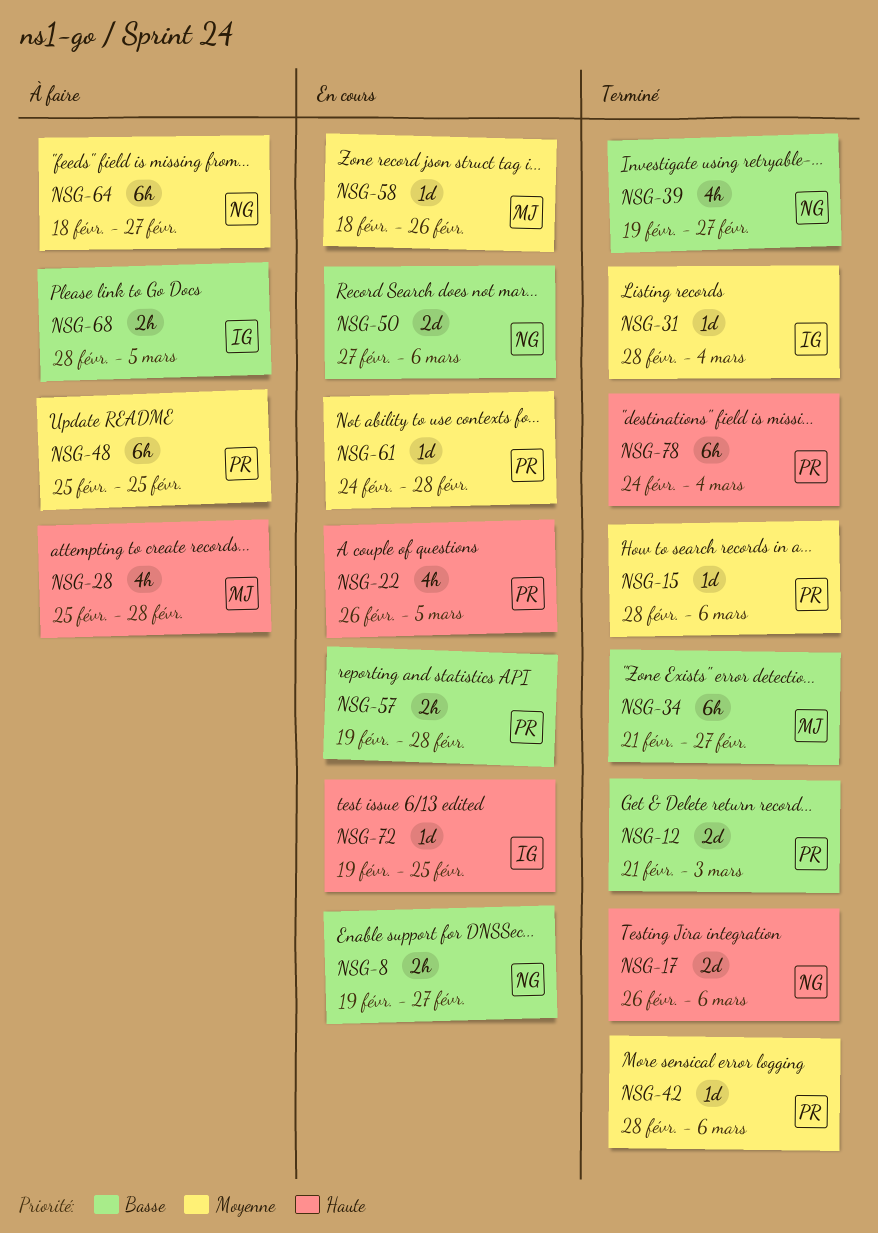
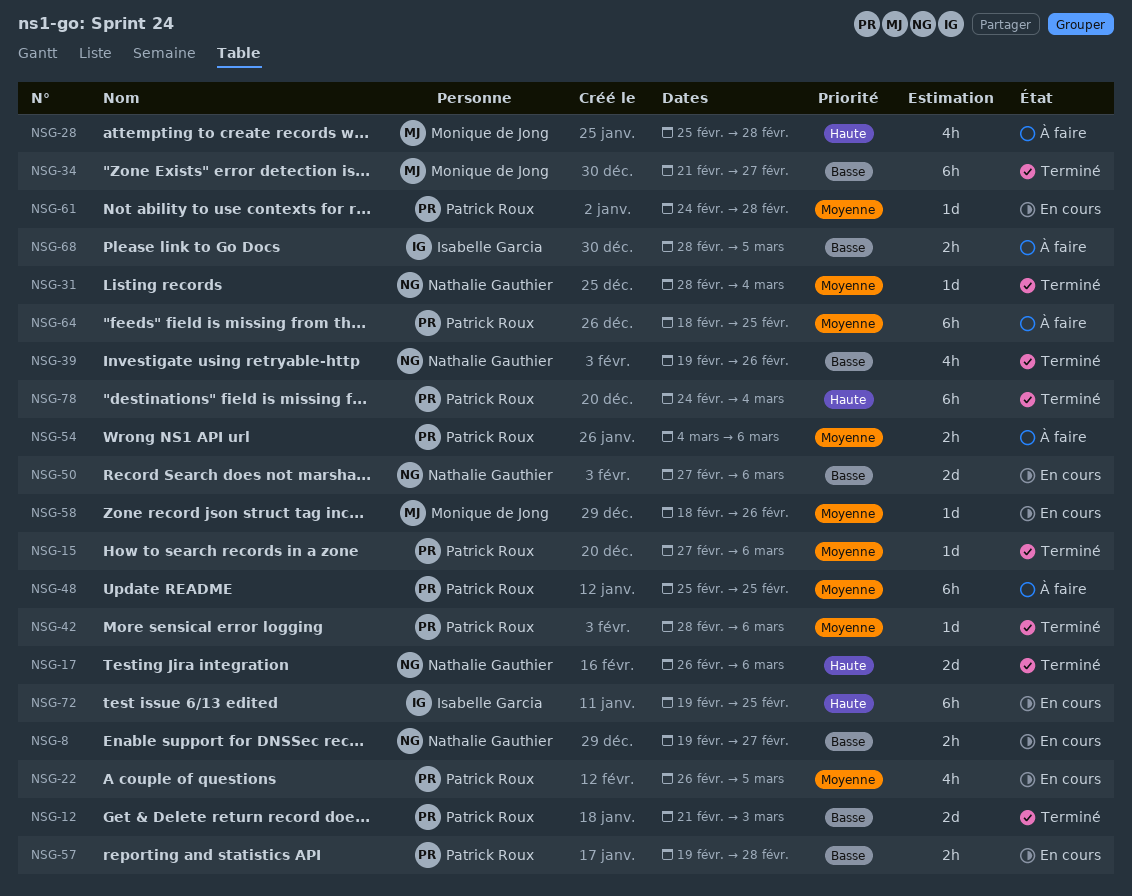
NSG-15, start: Feb 28 -> Feb 27
NSG-22, priority: Haute -> Moyenne
NSG-31, owner: Isabelle Garcia -> Nathalie Gauthier
NSG-39, due: Feb 27 -> Feb 26
NSG-54: none -> present
NSG-64, owner: Nathalie Gauthier -> Patrick Roux
NSG-64, due: Feb 27 -> Feb 25
NSG-72, estimate: 1d -> 6h

